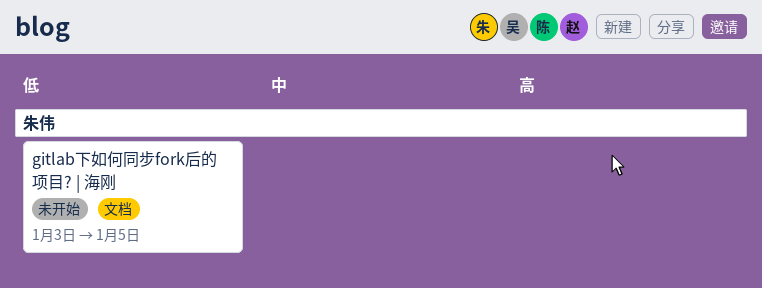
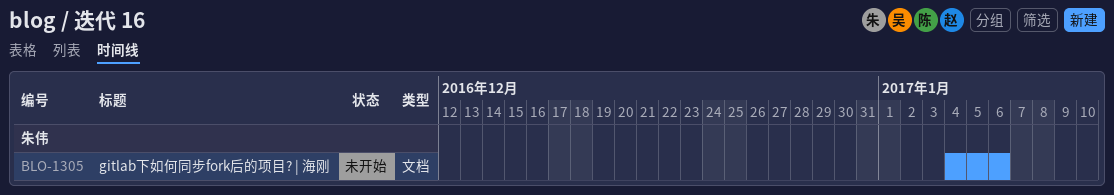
gitlab下如何同步fork后的项目? | 海刚, start: Jan 3 -> Jan 4
gitlab下如何同步fork后的项目? | 海刚, due: Jan 5 -> Jan 6

